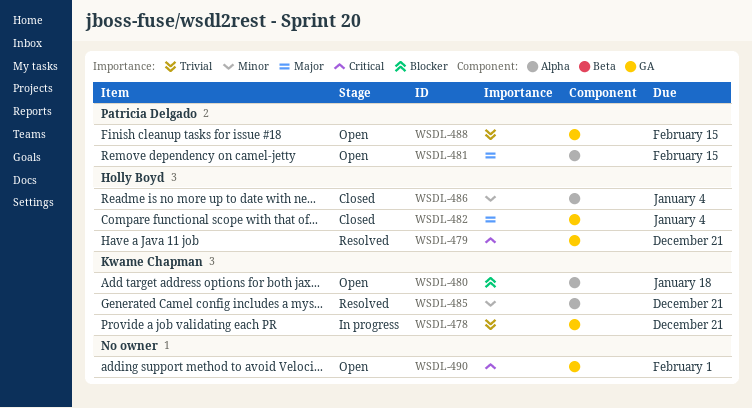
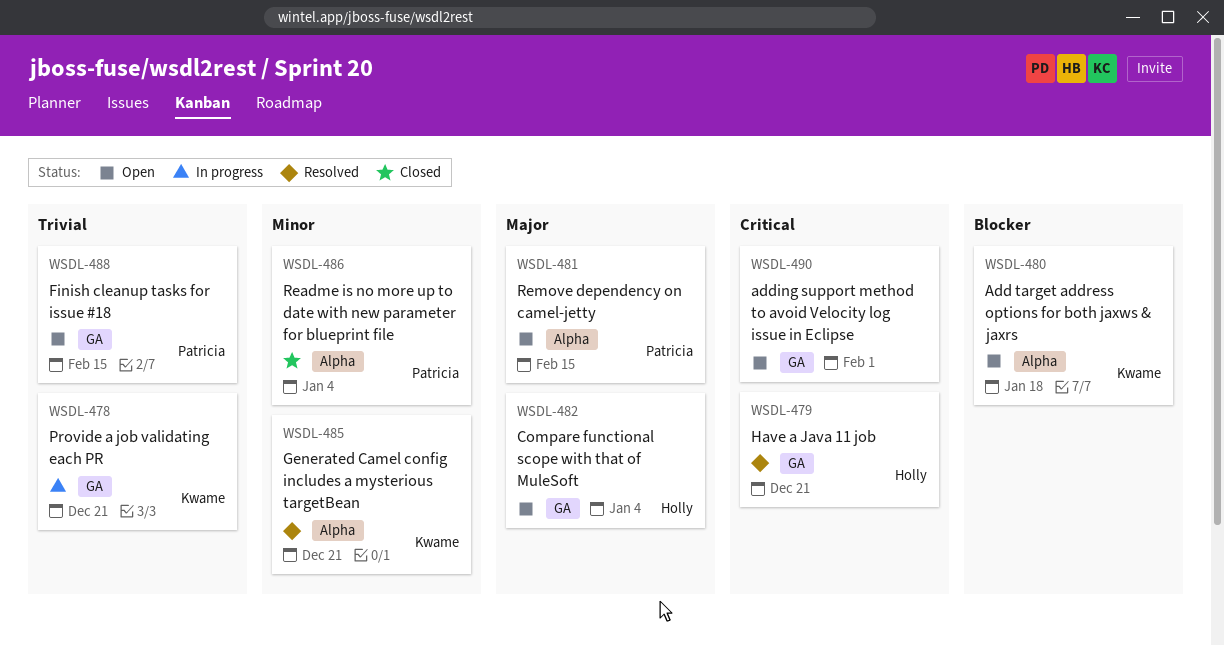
WSDL-482, status: Closed -> Open
WSDL-486, owner: Holly Boyd -> Patricia Delgado

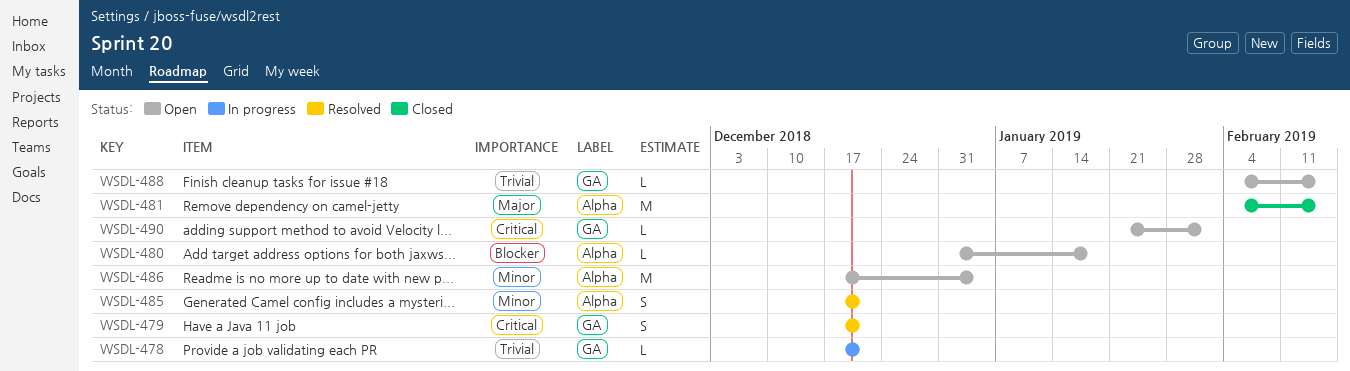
WSDL-481, status: Open -> Closed
WSDL-482: present -> none
WSDL-486, status: Closed -> Open

